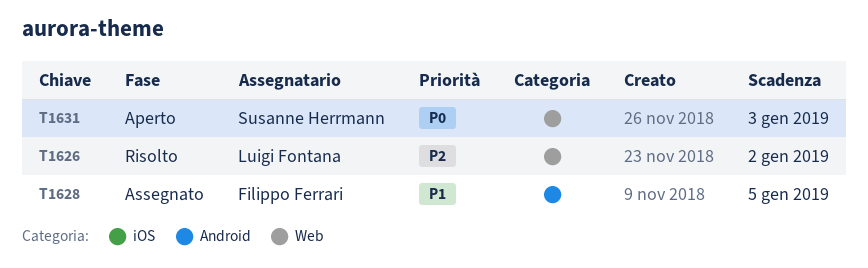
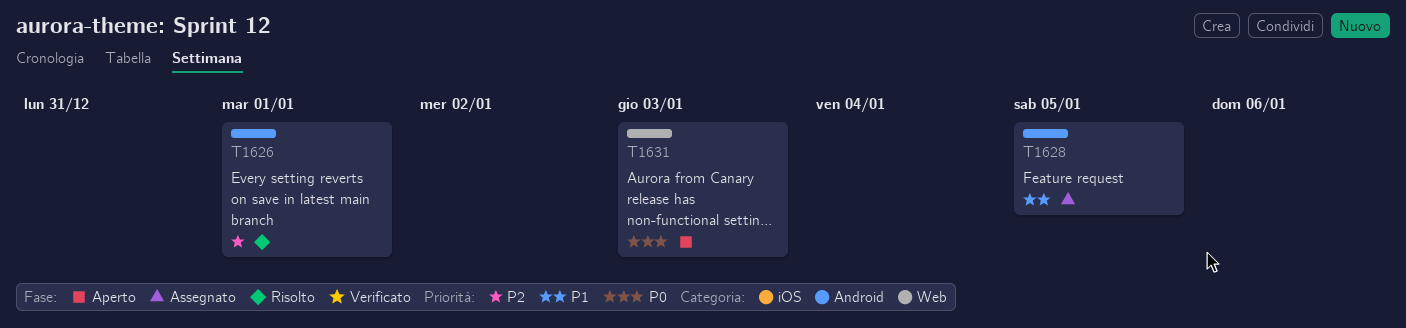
T1626, label: Web -> Android
T1626, due: Jan 2 -> Jan 1

